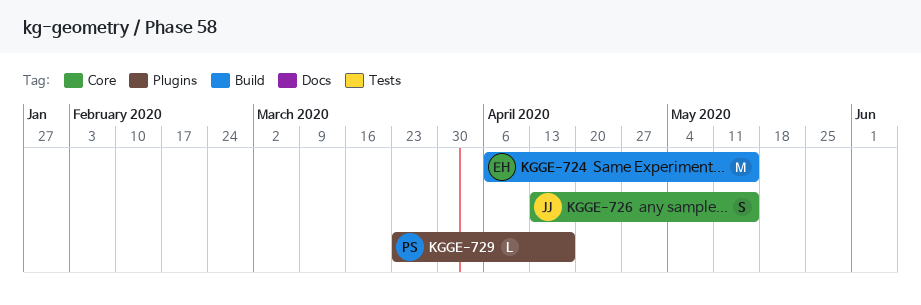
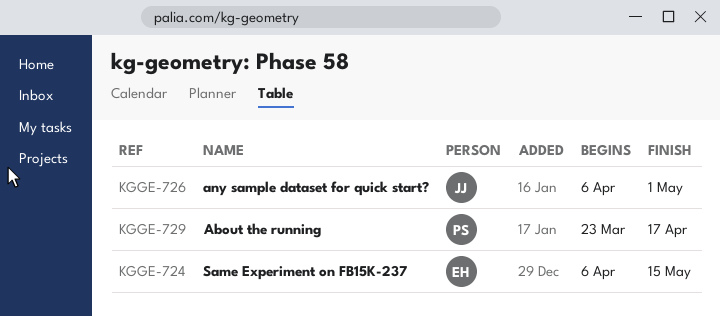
KGGE-726, start: Apr 13 -> Apr 6
KGGE-726, due: May 15 -> May 1

